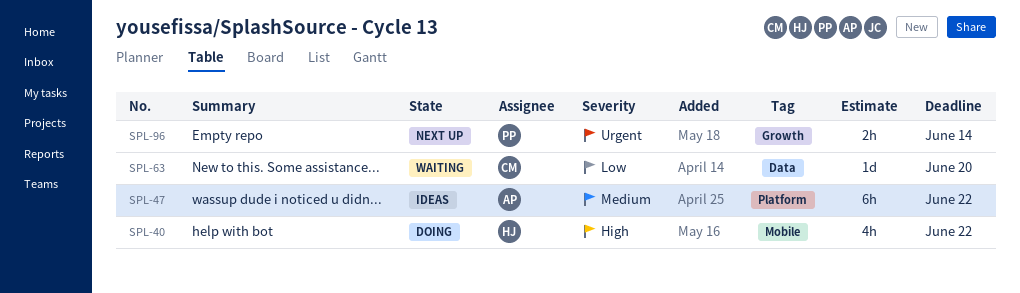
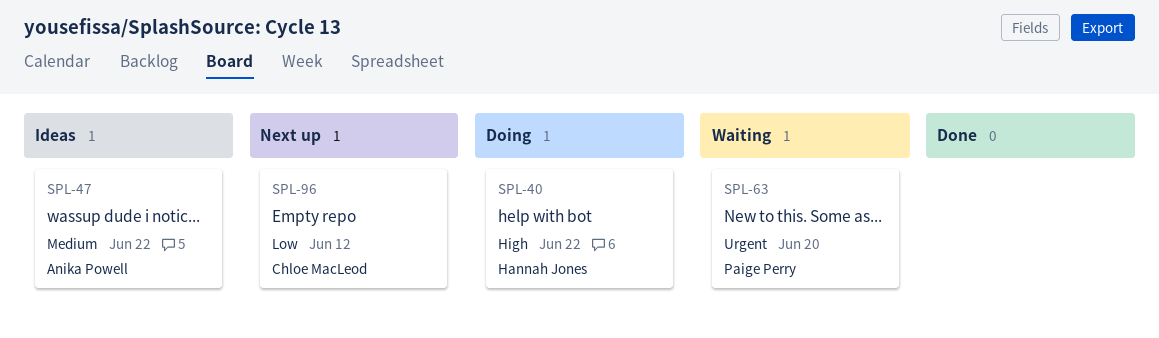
SPL-63, owner: Chloe MacLeod -> Paige Perry
SPL-63, priority: Low -> Urgent
SPL-96, owner: Paige Perry -> Chloe MacLeod
SPL-96, priority: Urgent -> Low
SPL-96, due: Jun 14 -> Jun 12

